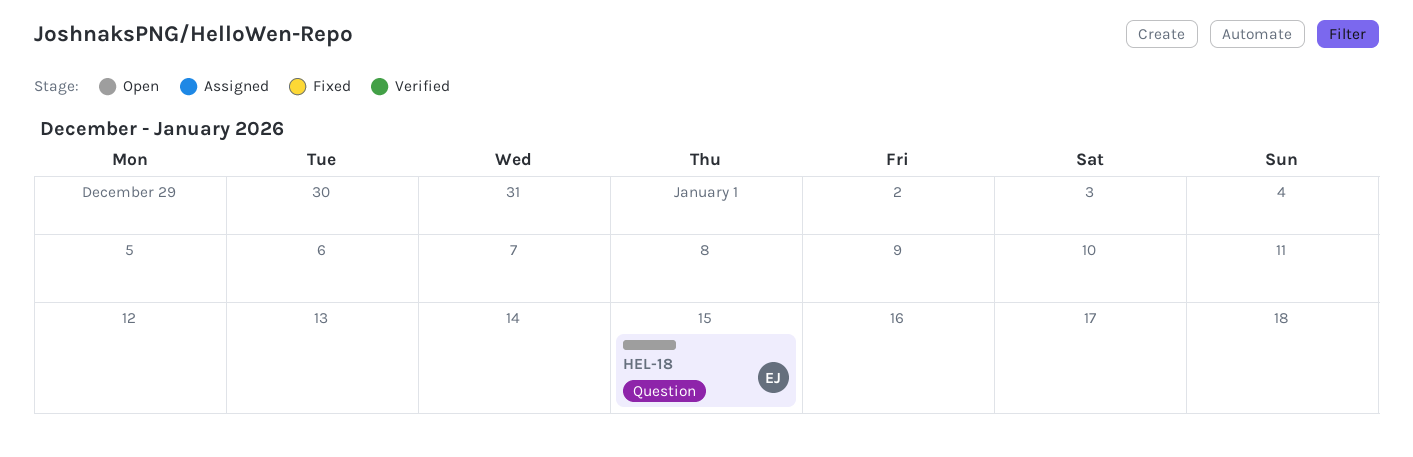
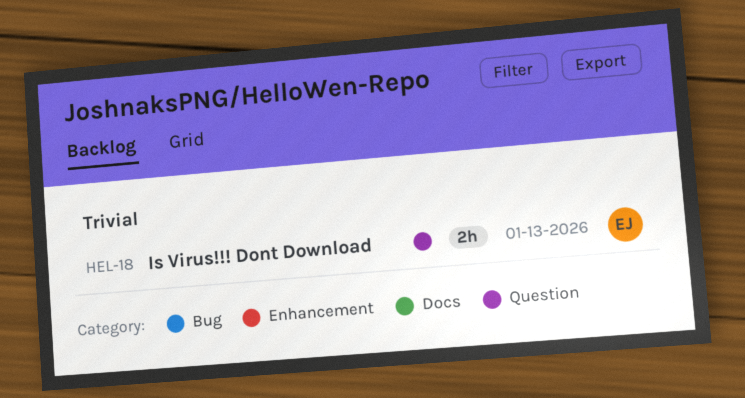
HEL-18, due: Jan 15 -> Jan 13

